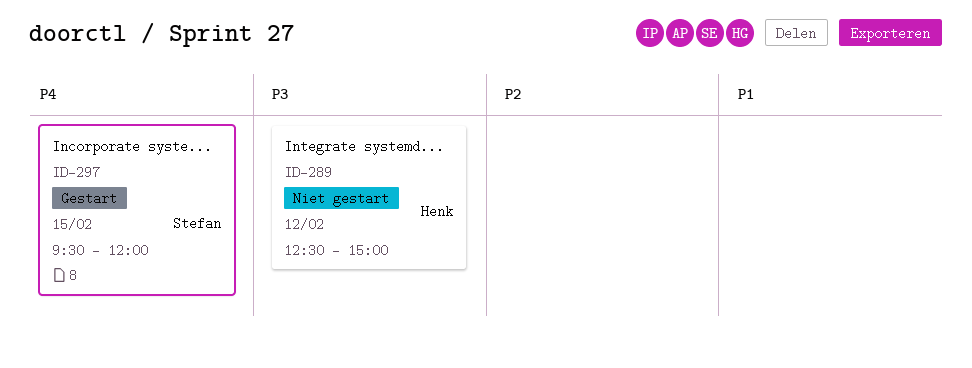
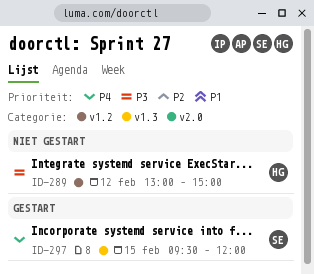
ID-289, begins: 12:30 -> 13:00

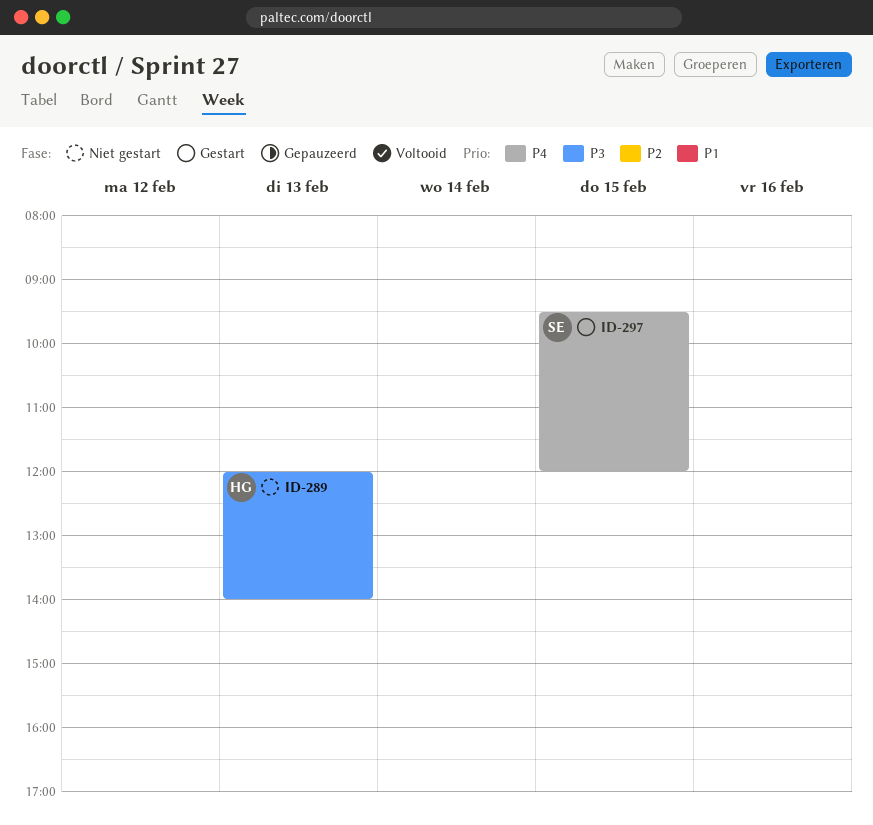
ID-289, day: Feb 12 -> Feb 13
ID-289, begins: 13:00 -> 12:00
ID-289, ends: 15:00 -> 14:00

